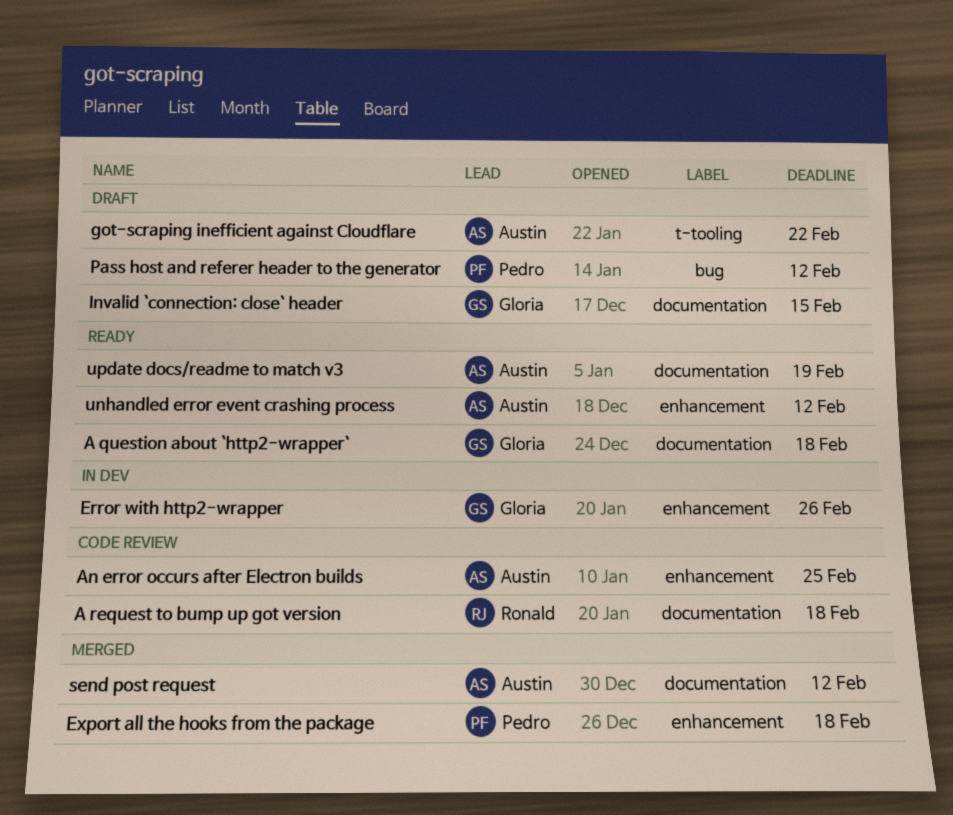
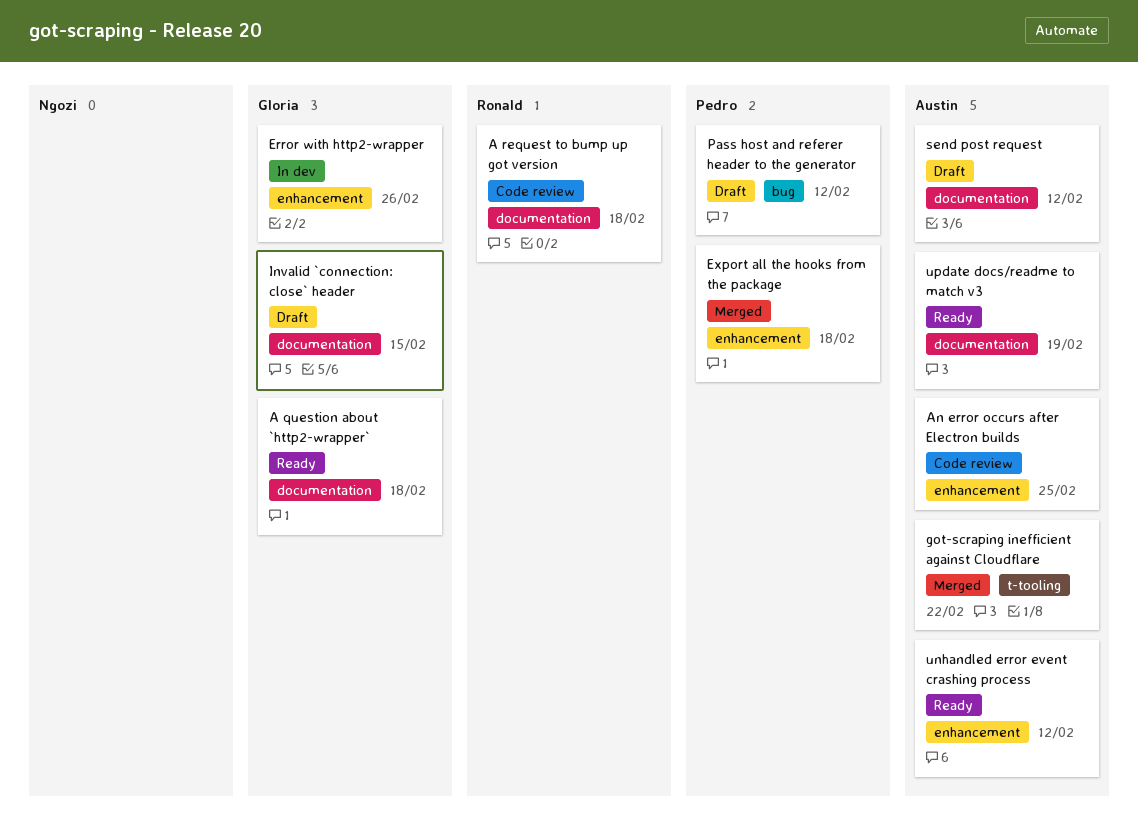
got-scraping inefficient against Cloudflare, status: Draft -> Merged
send post request, status: Merged -> Draft

